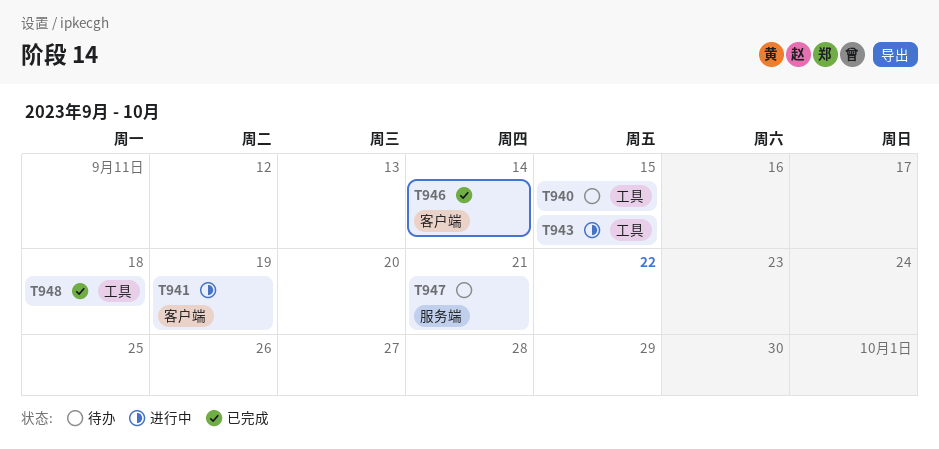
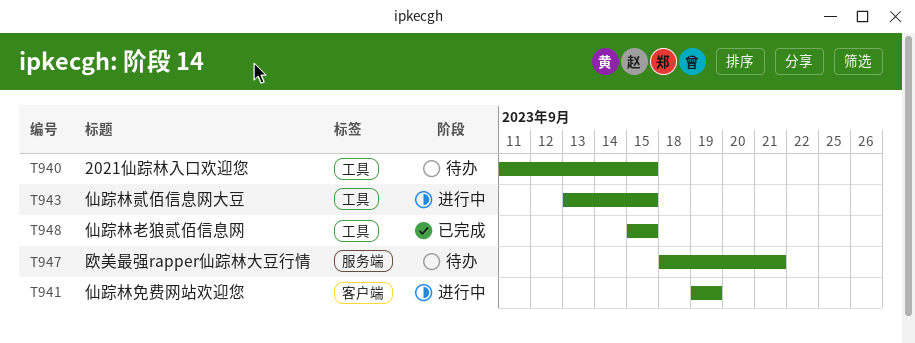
T946: present -> none
T948, due: Sep 18 -> Sep 15

